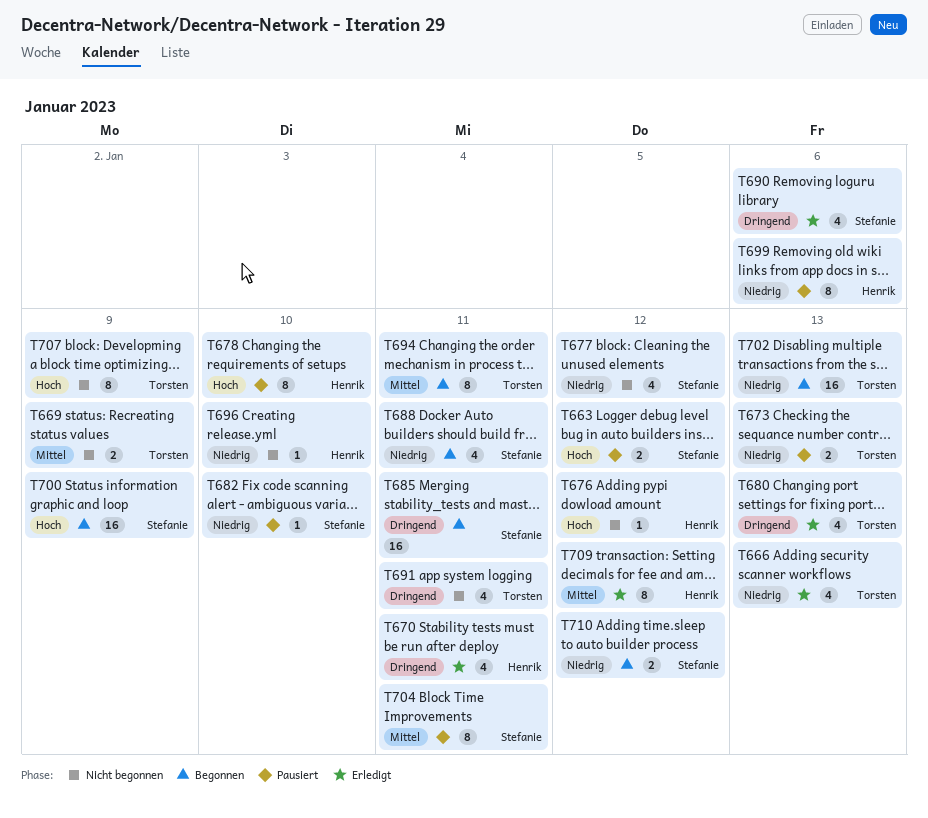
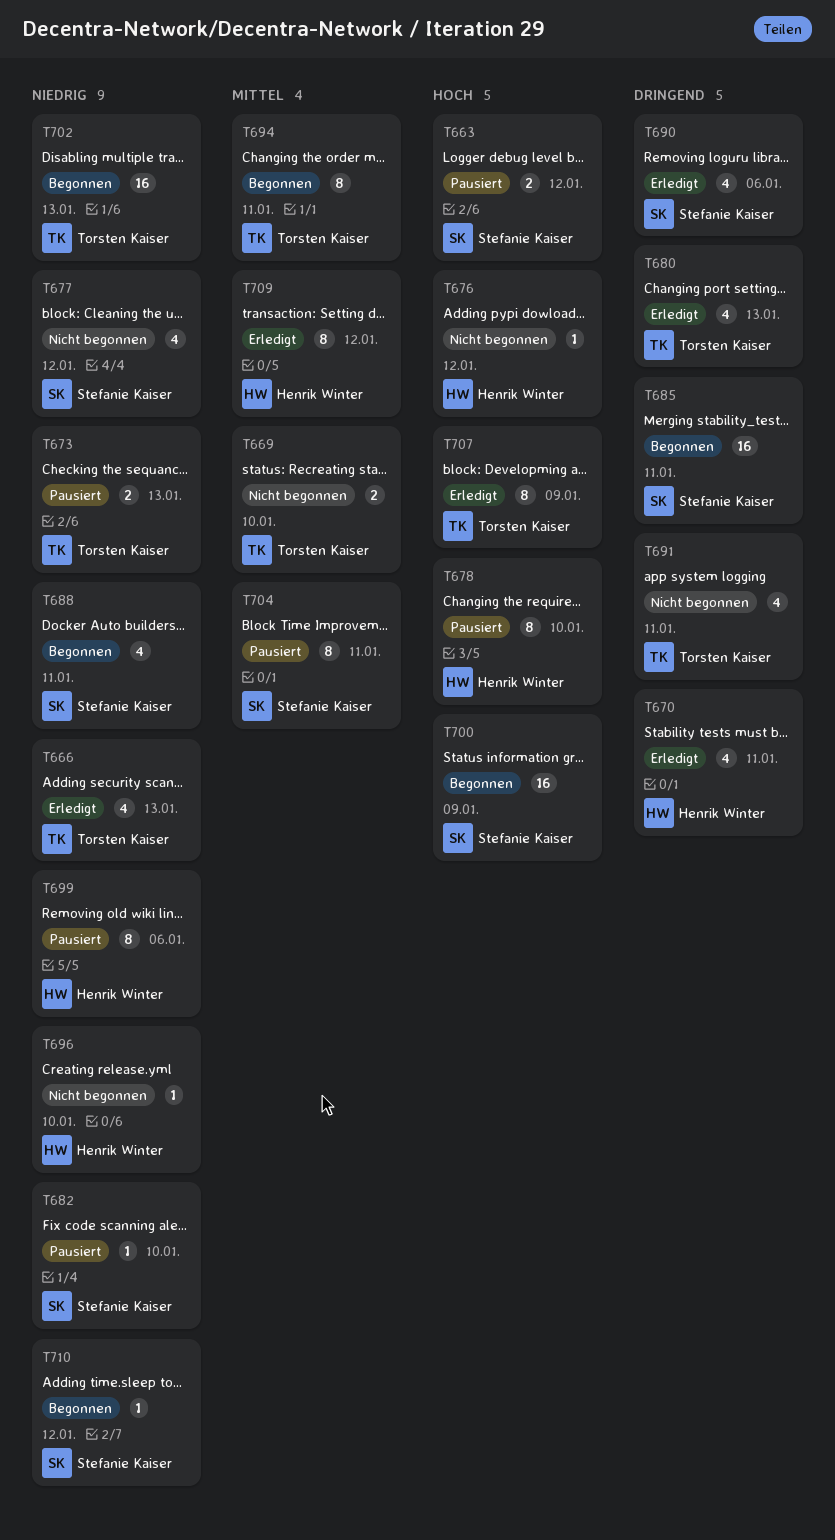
T669, due: Jan 9 -> Jan 10
T707, status: Nicht begonnen -> Erledigt
T710, estimate: 2 -> 1

